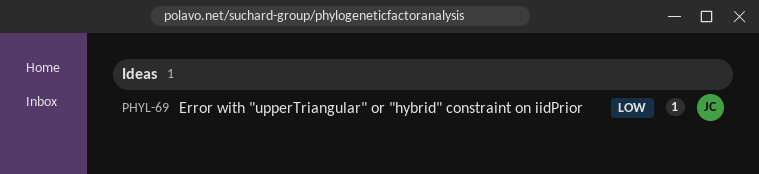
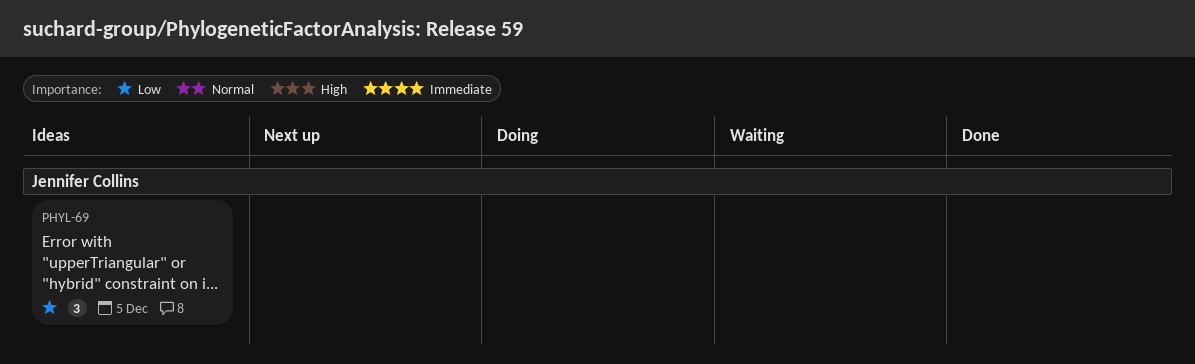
PHYL-69, estimate: 1 -> 3

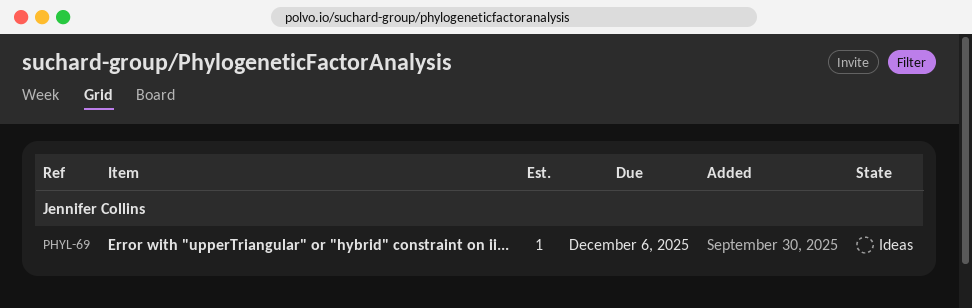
PHYL-69, estimate: 3 -> 1
PHYL-69, due: Dec 5 -> Dec 6

